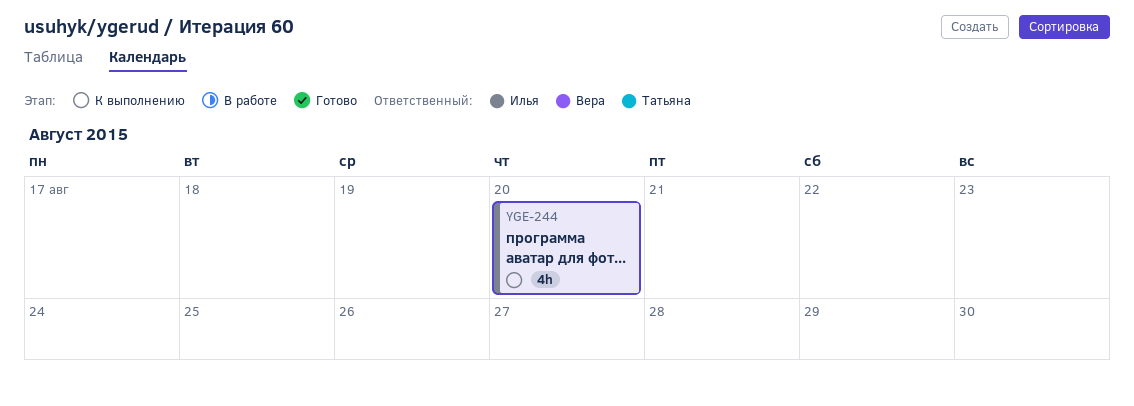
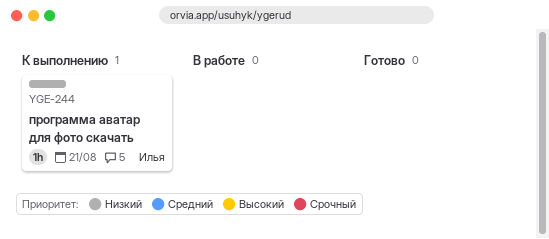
YGE-244, estimate: 4h -> 1h
YGE-244, due: Aug 20 -> Aug 21

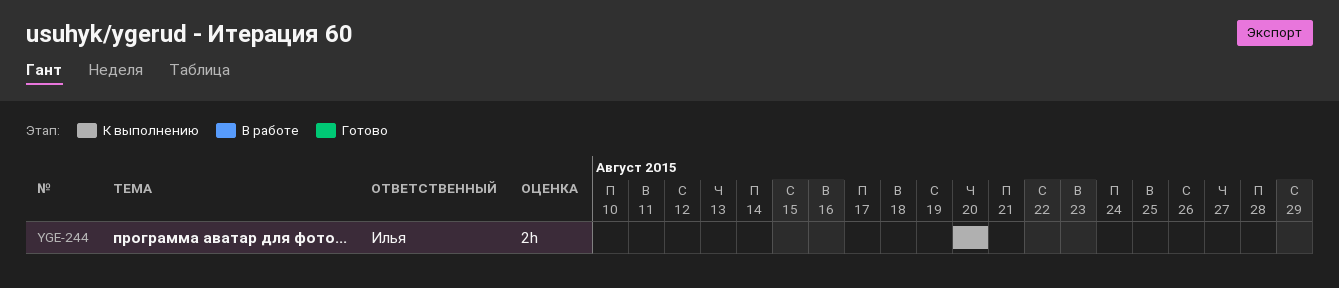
YGE-244, estimate: 1h -> 2h
YGE-244, due: Aug 21 -> Aug 20

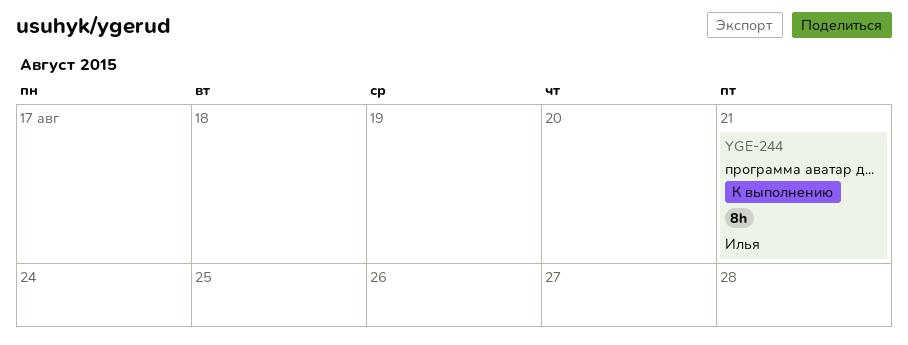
YGE-244, estimate: 2h -> 8h
YGE-244, due: Aug 20 -> Aug 21

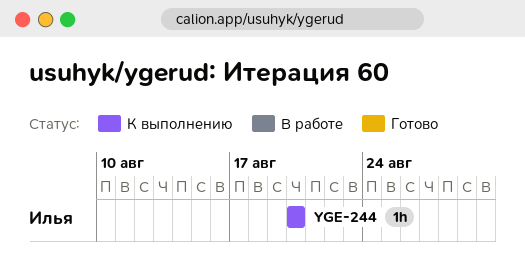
YGE-244, estimate: 8h -> 1h
YGE-244, due: Aug 21 -> Aug 20

